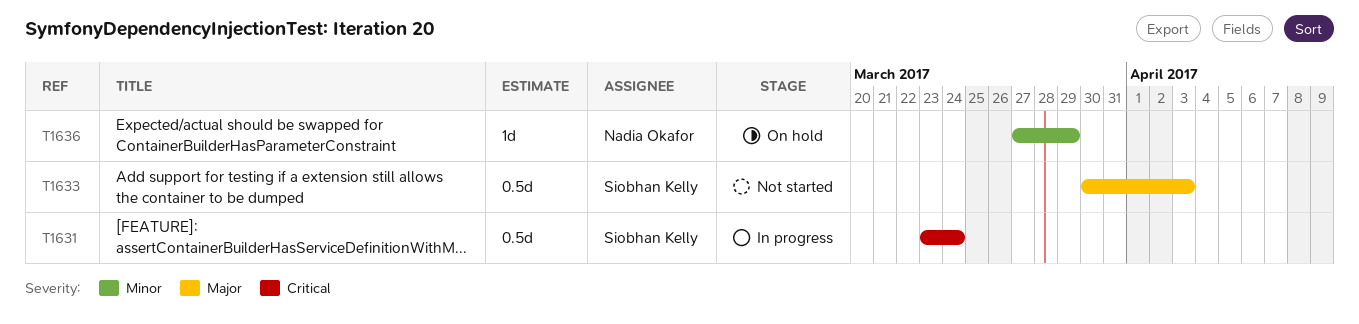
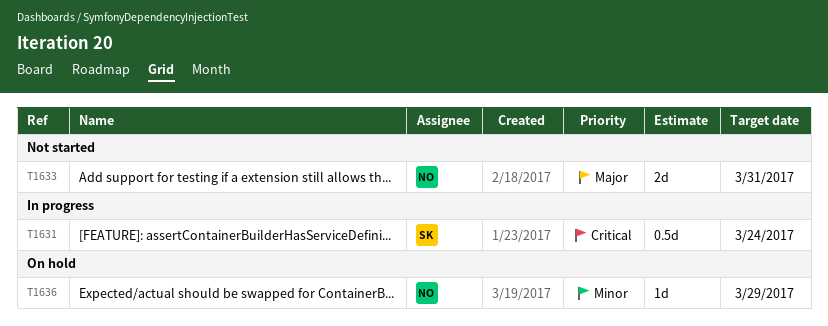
T1633, owner: Siobhan Kelly -> Nadia Okafor
T1633, estimate: 0.5d -> 2d
T1633, due: Apr 3 -> Mar 31

